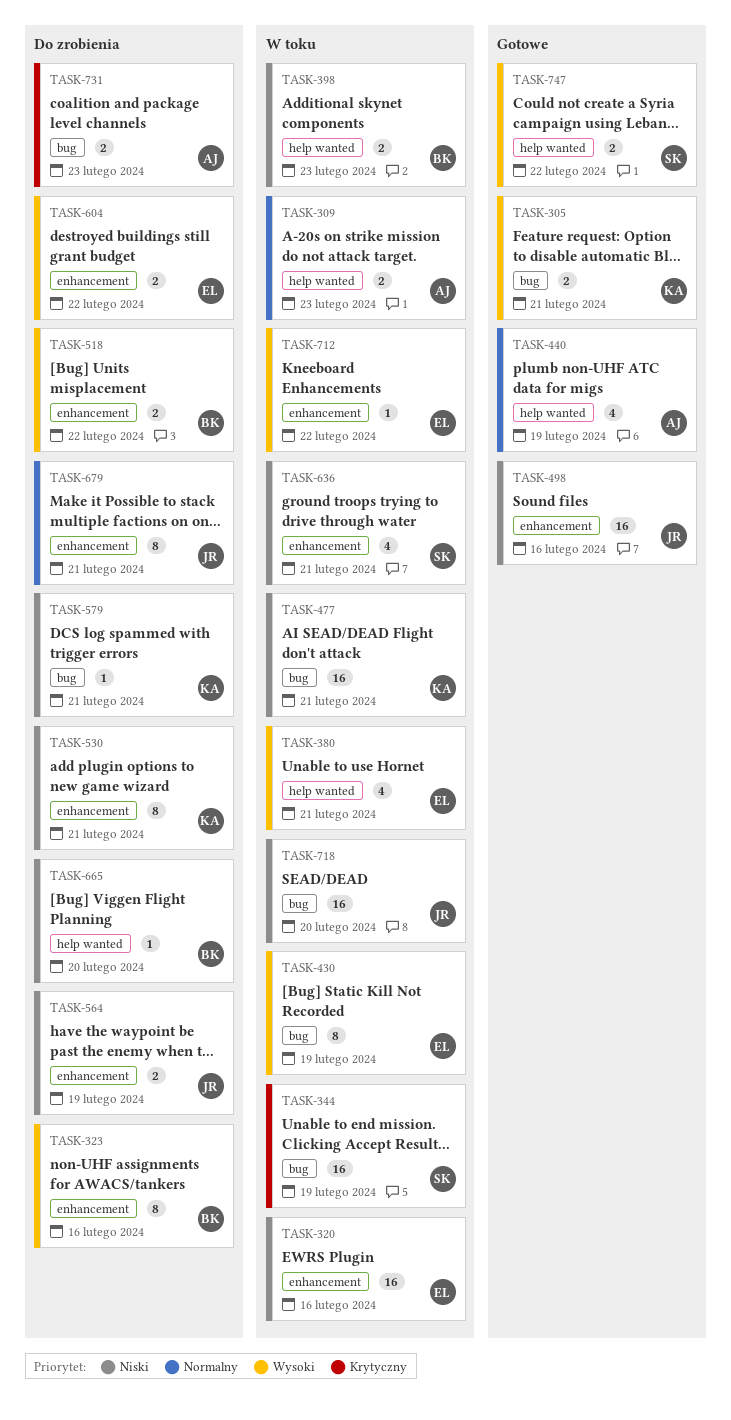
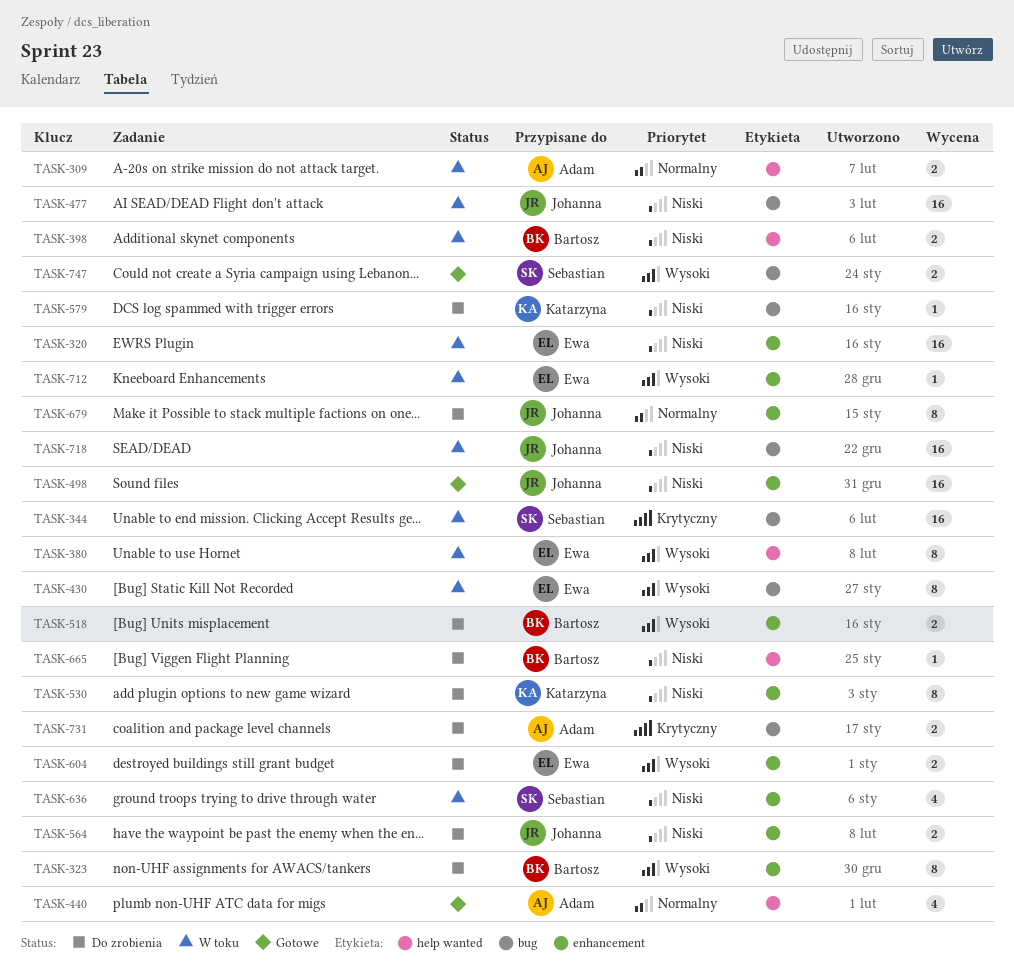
TASK-305: present -> none
TASK-380, estimate: 4 -> 8
TASK-477, owner: Katarzyna -> Johanna
TASK-747, label: help wanted -> bug

